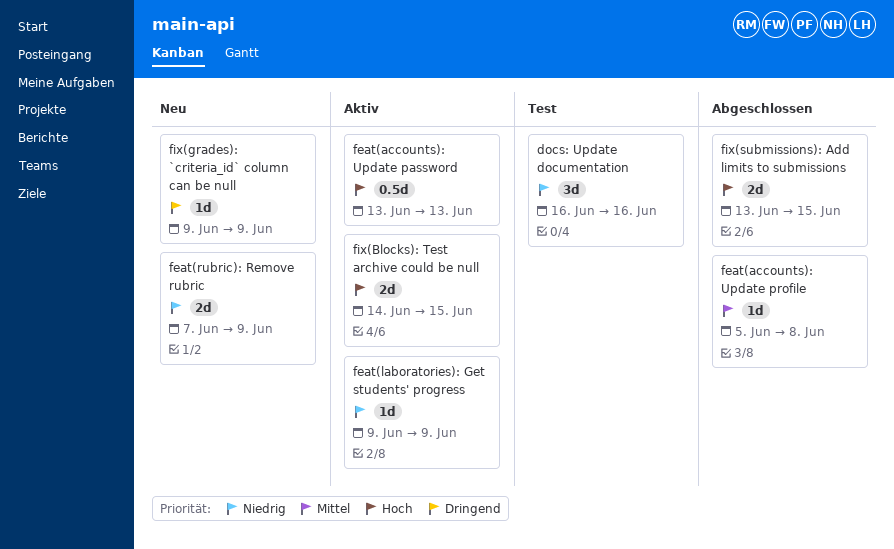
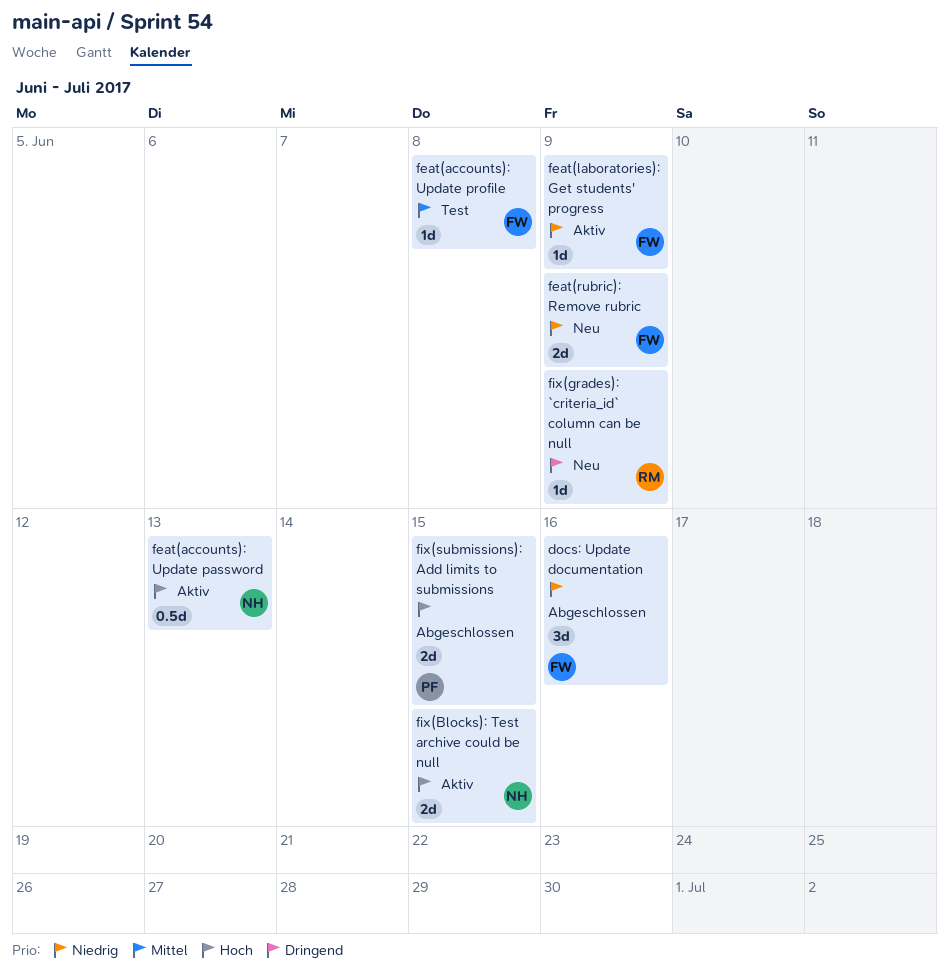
docs: Update documentation, status: Test -> Abgeschlossen
feat(accounts): Update profile, status: Abgeschlossen -> Test

